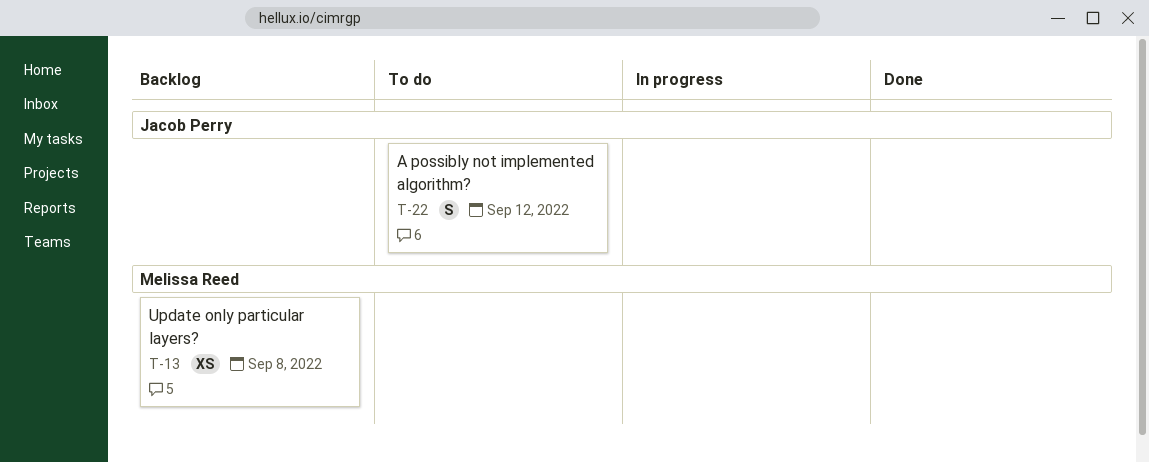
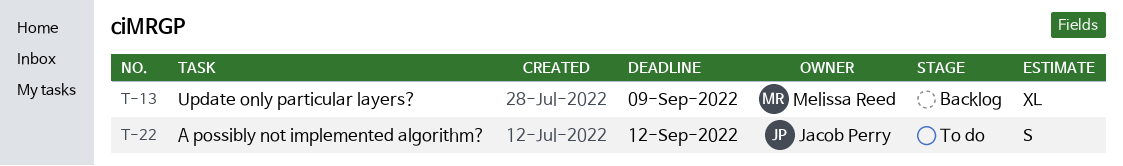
T-13, estimate: XS -> XL
T-13, due: Sep 8 -> Sep 9

